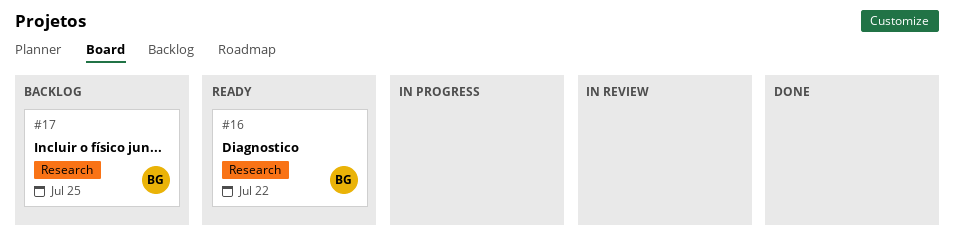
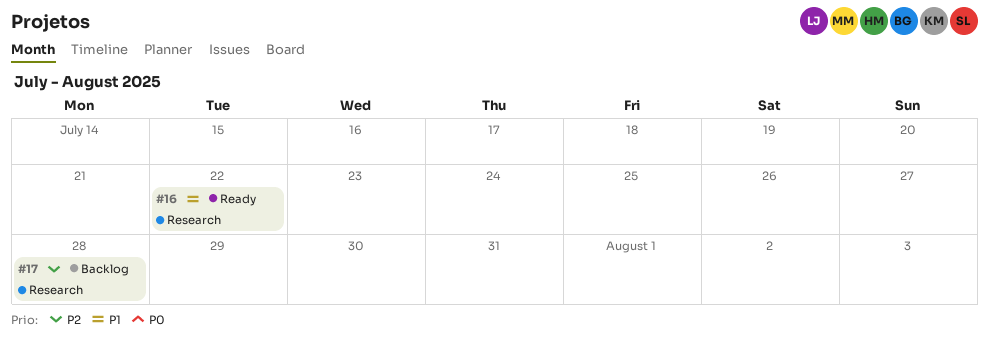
#17, due: Jul 25 -> Jul 28

